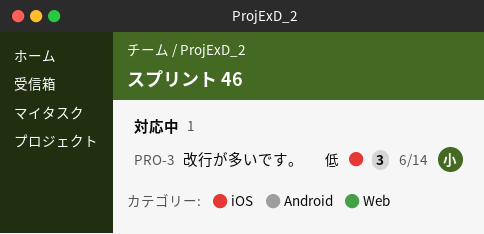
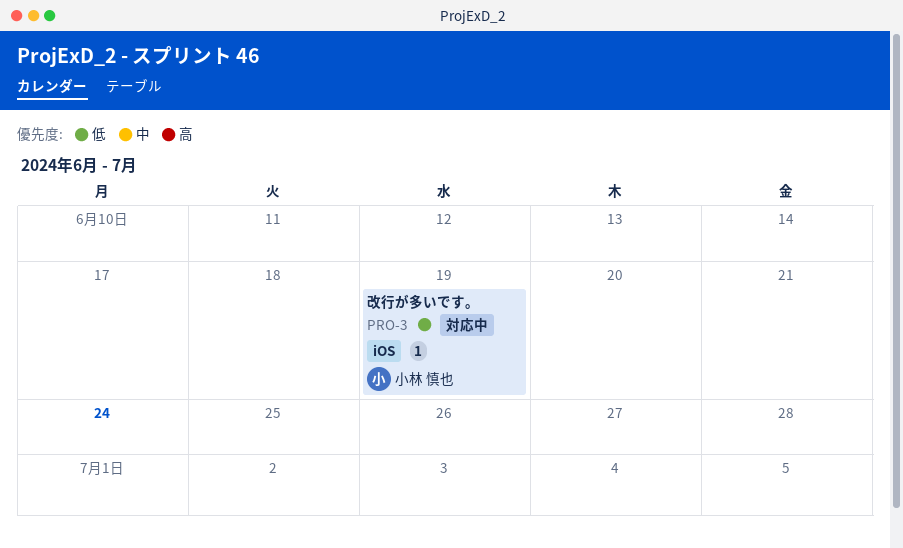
PRO-3, estimate: 3 -> 1
PRO-3, due: Jun 14 -> Jun 19

